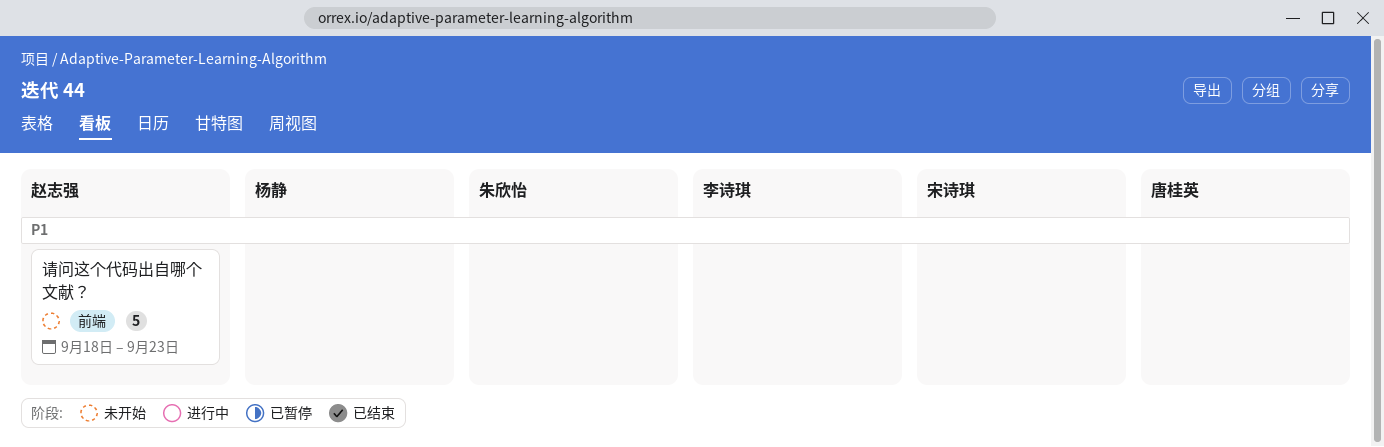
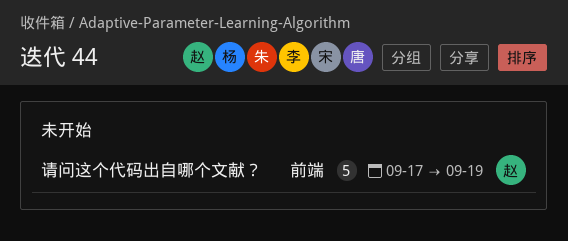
请问这个代码出自哪个文献？, start: Sep 18 -> Sep 17
请问这个代码出自哪个文献？, due: Sep 23 -> Sep 19

